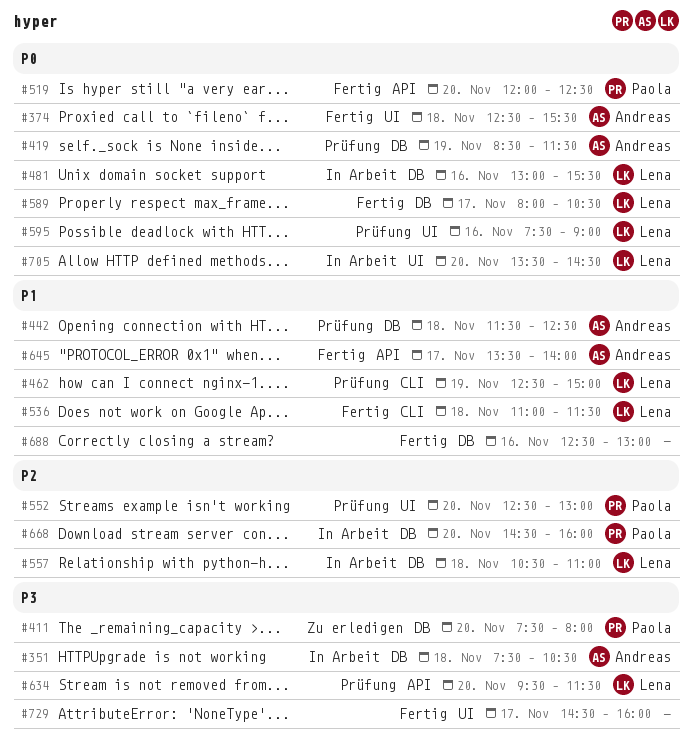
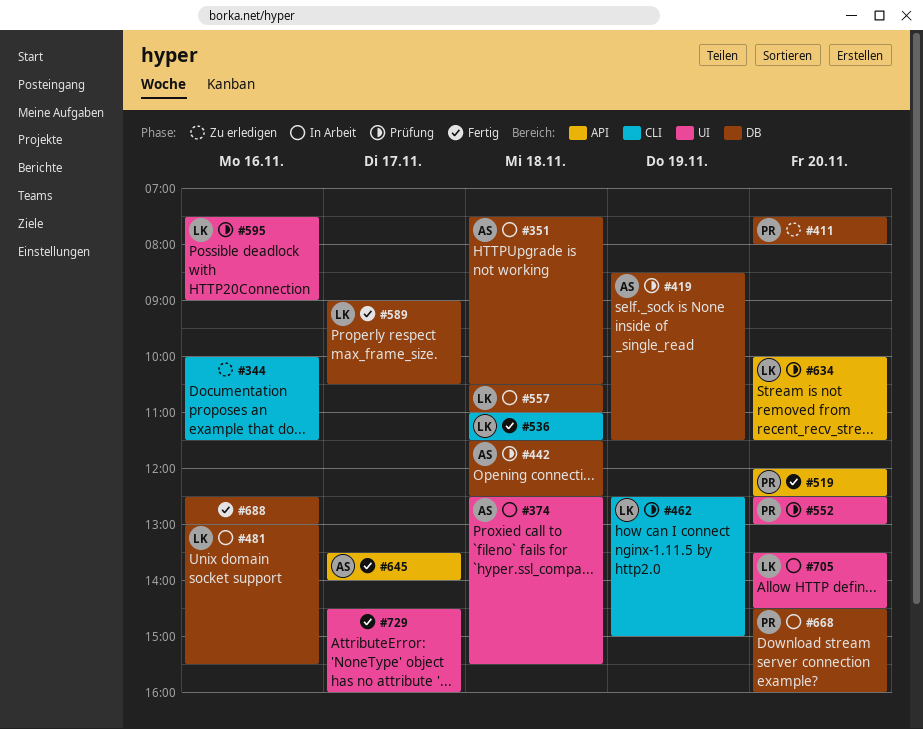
#344: none -> present
#374, status: Fertig -> In Arbeit
#589, begins: 08:00 -> 09:00
#634, begins: 09:30 -> 10:00

